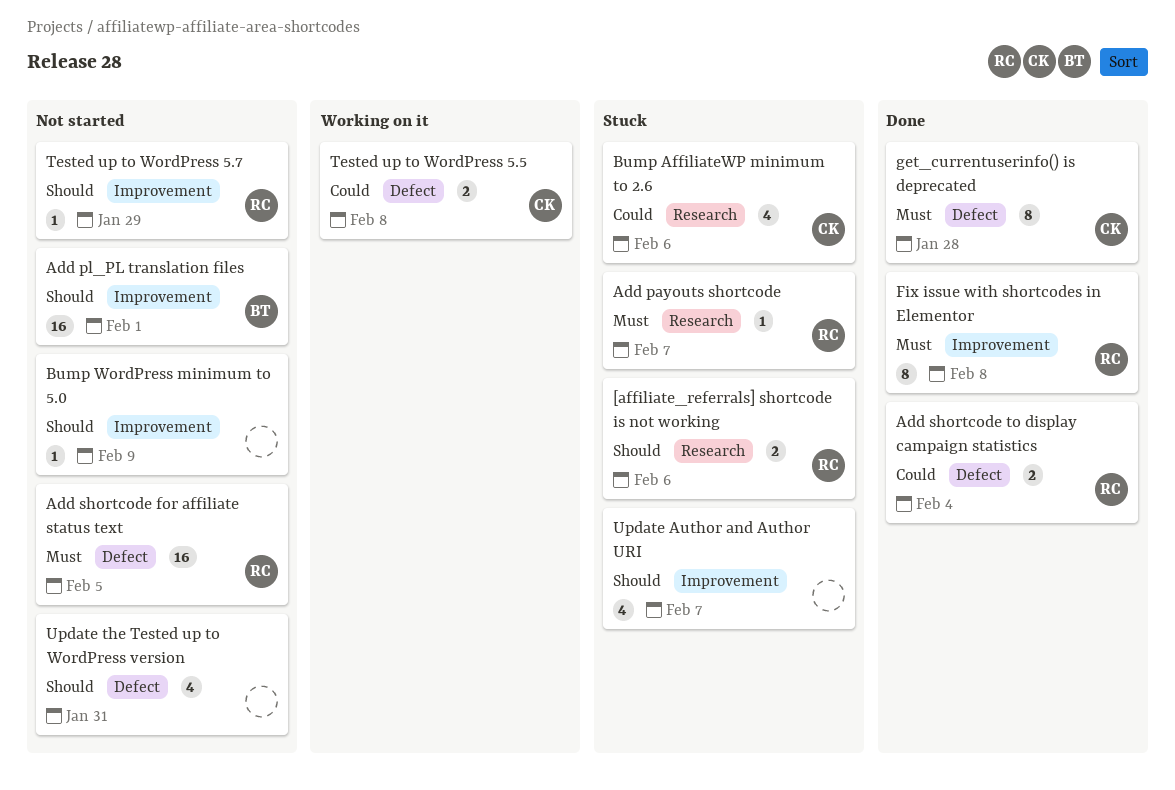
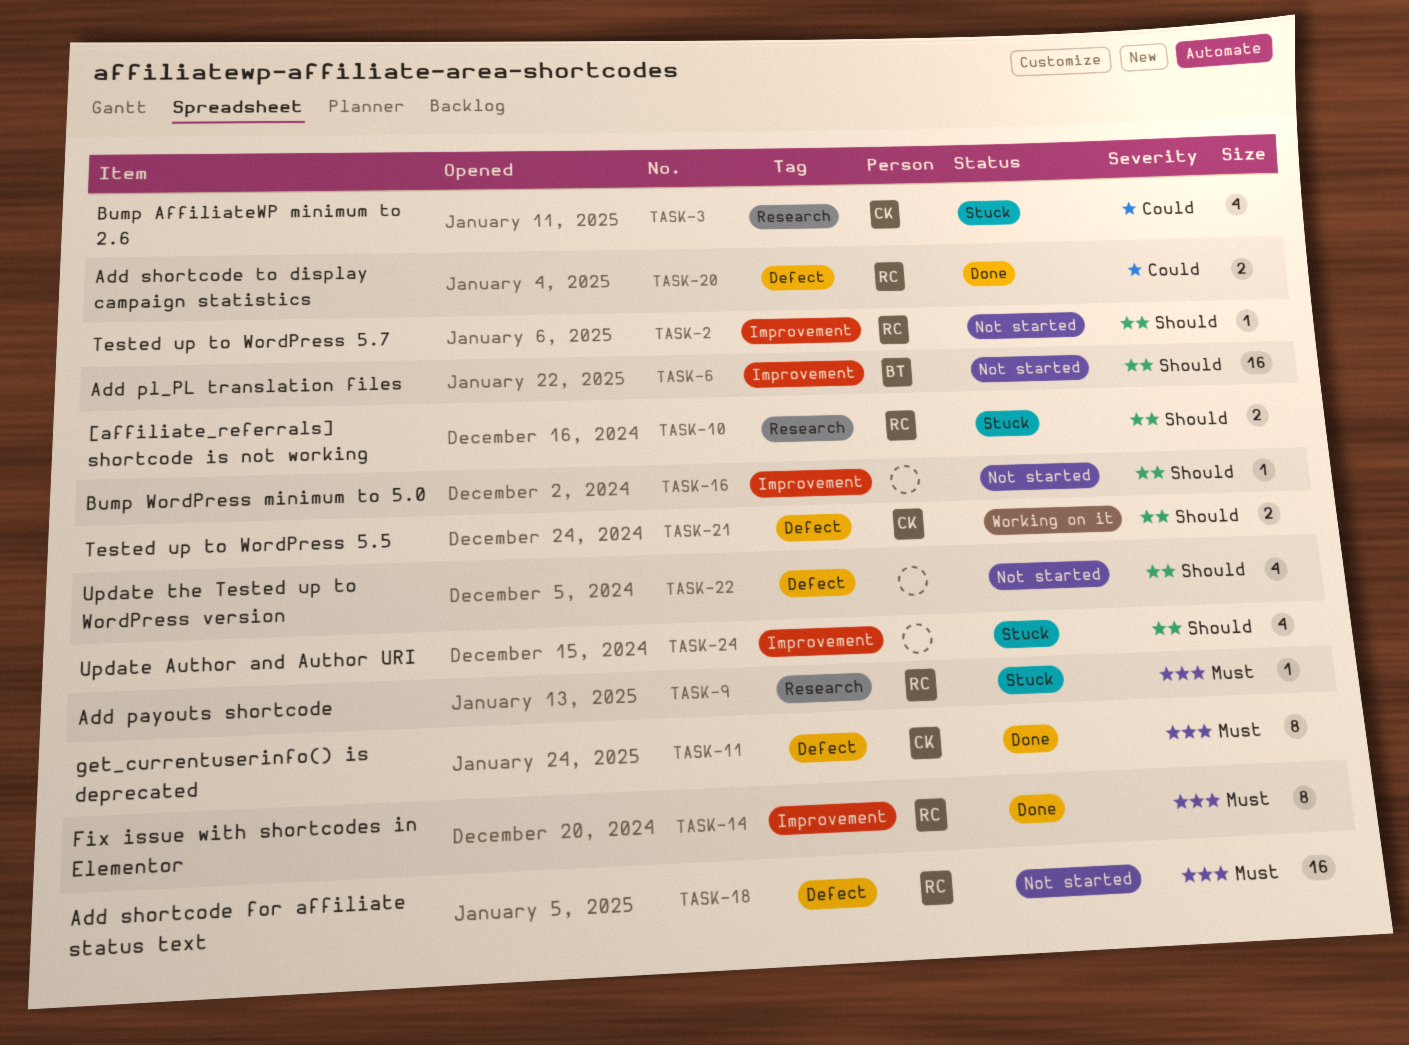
Tested up to WordPress 5.5, priority: Could -> Should

